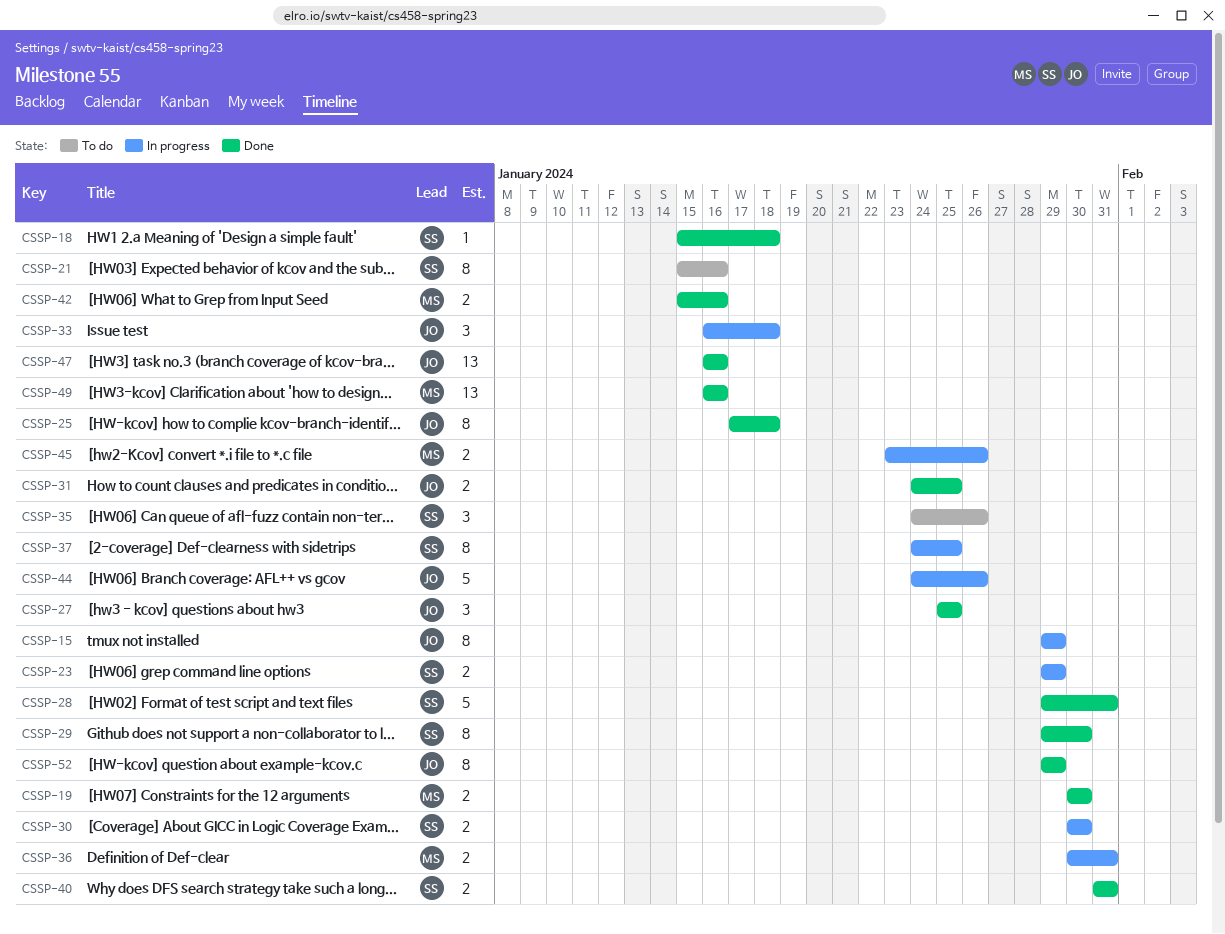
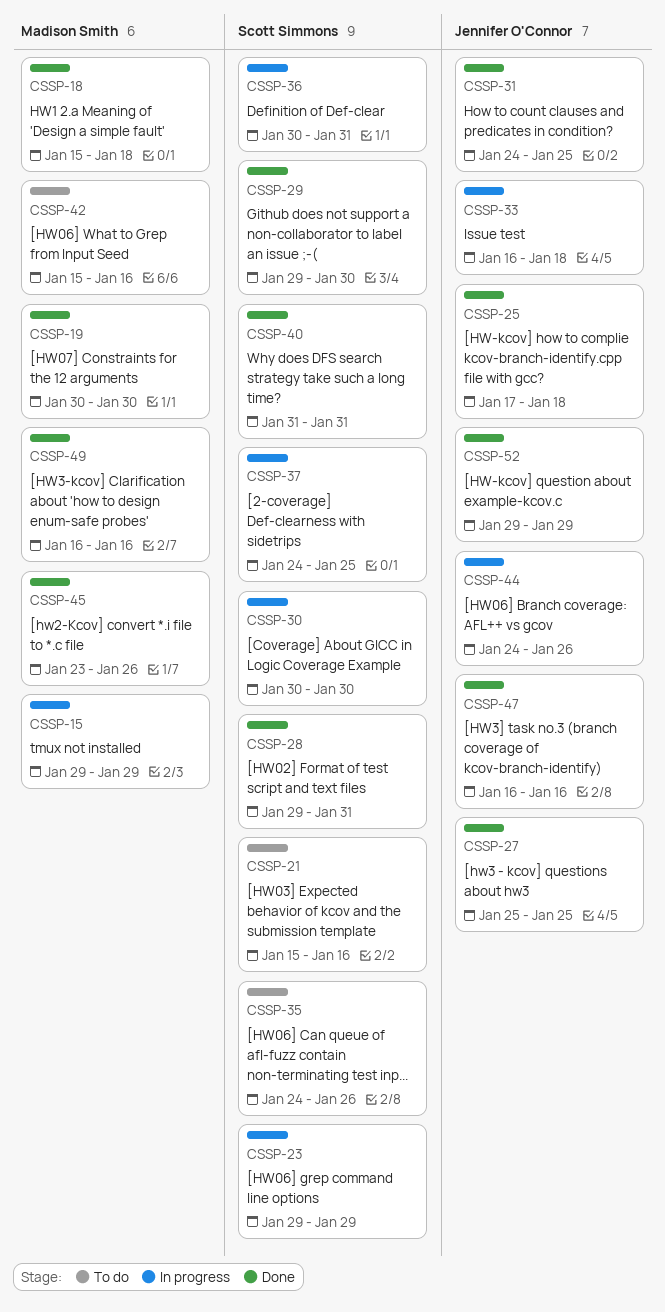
CSSP-15, owner: Jennifer O'Connor -> Madison Smith
CSSP-18, owner: Scott Simmons -> Madison Smith
CSSP-36, owner: Madison Smith -> Scott Simmons
CSSP-42, status: Done -> To do
CSSP-45, status: In progress -> Done

